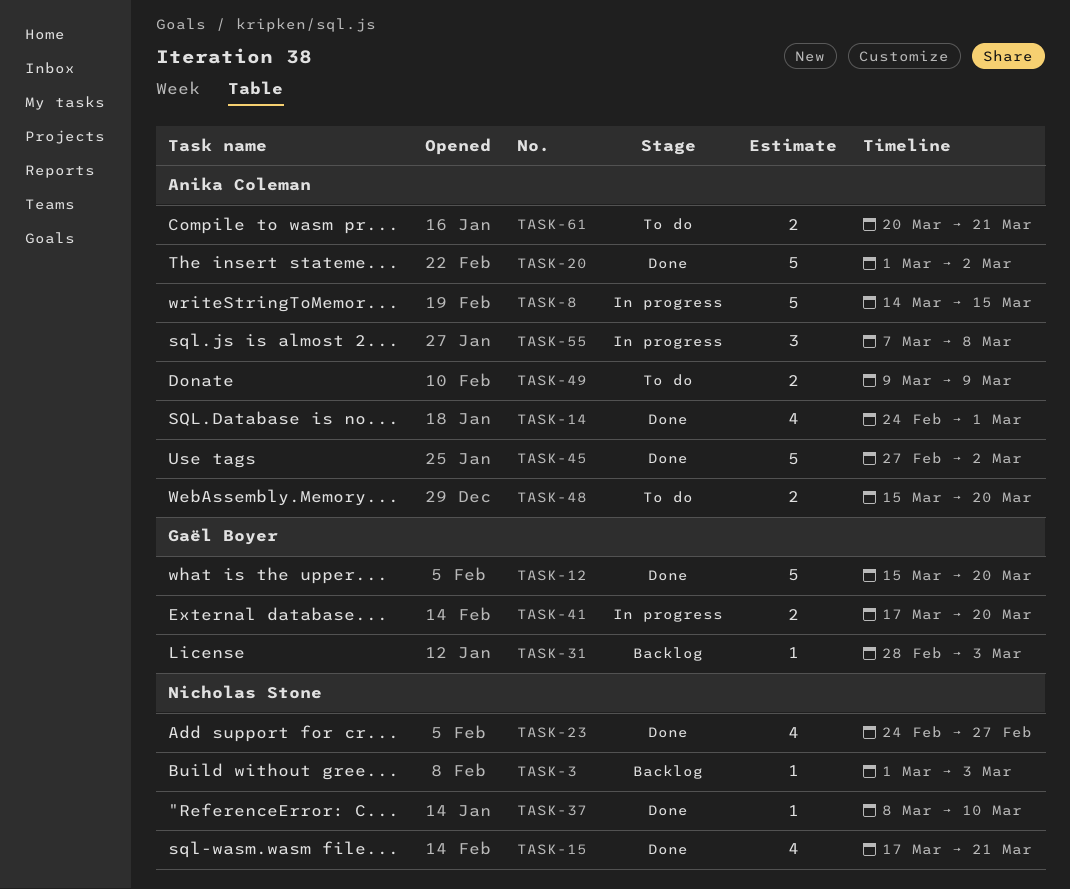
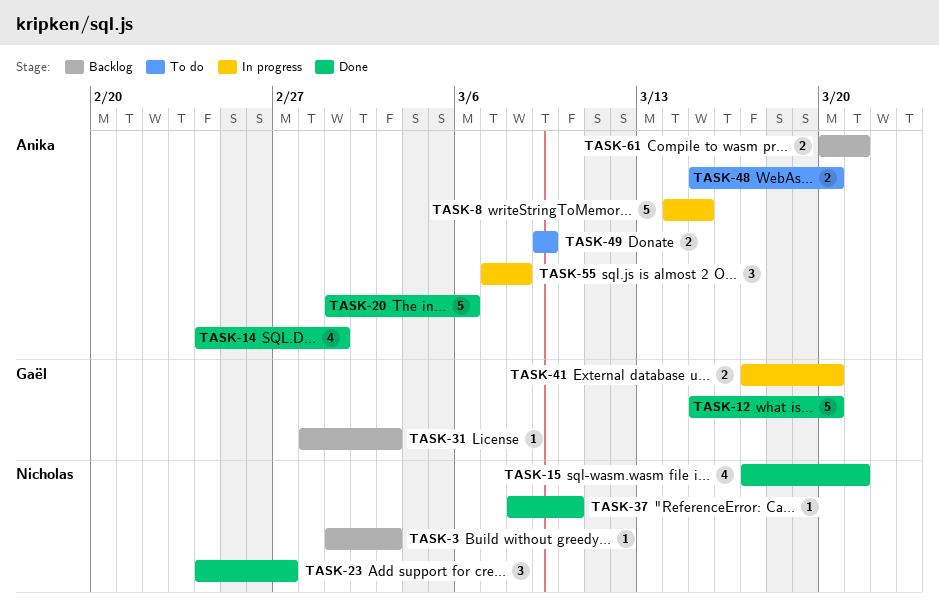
TASK-20, due: Mar 2 -> Mar 6
TASK-23, estimate: 4 -> 3
TASK-45: present -> none
TASK-61, status: To do -> Backlog

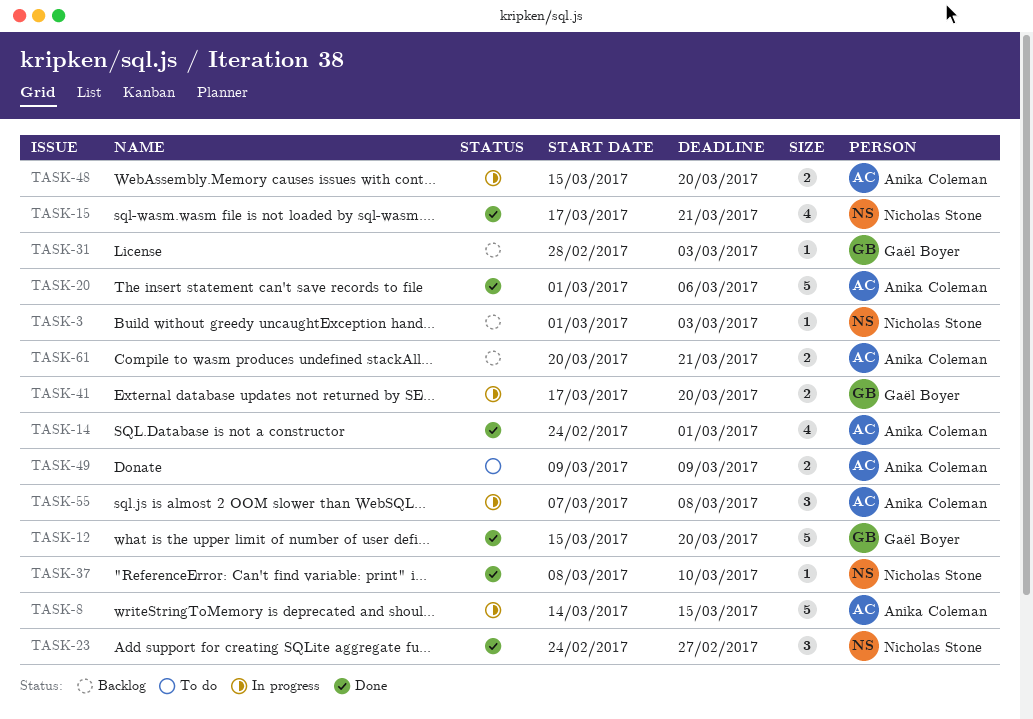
TASK-48, status: To do -> In progress

